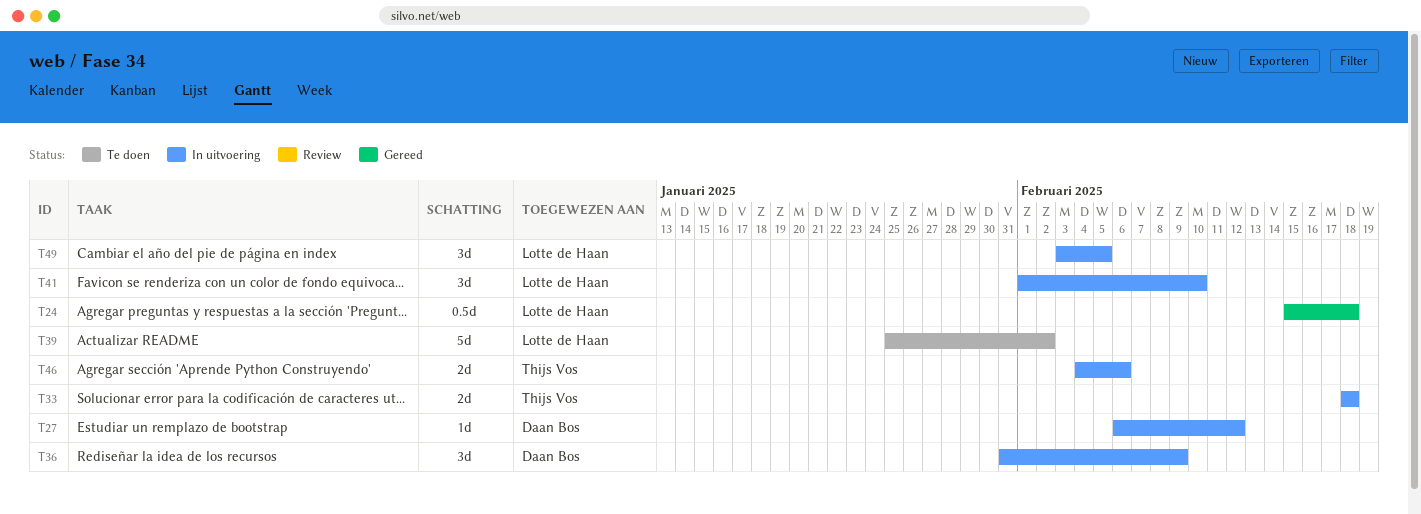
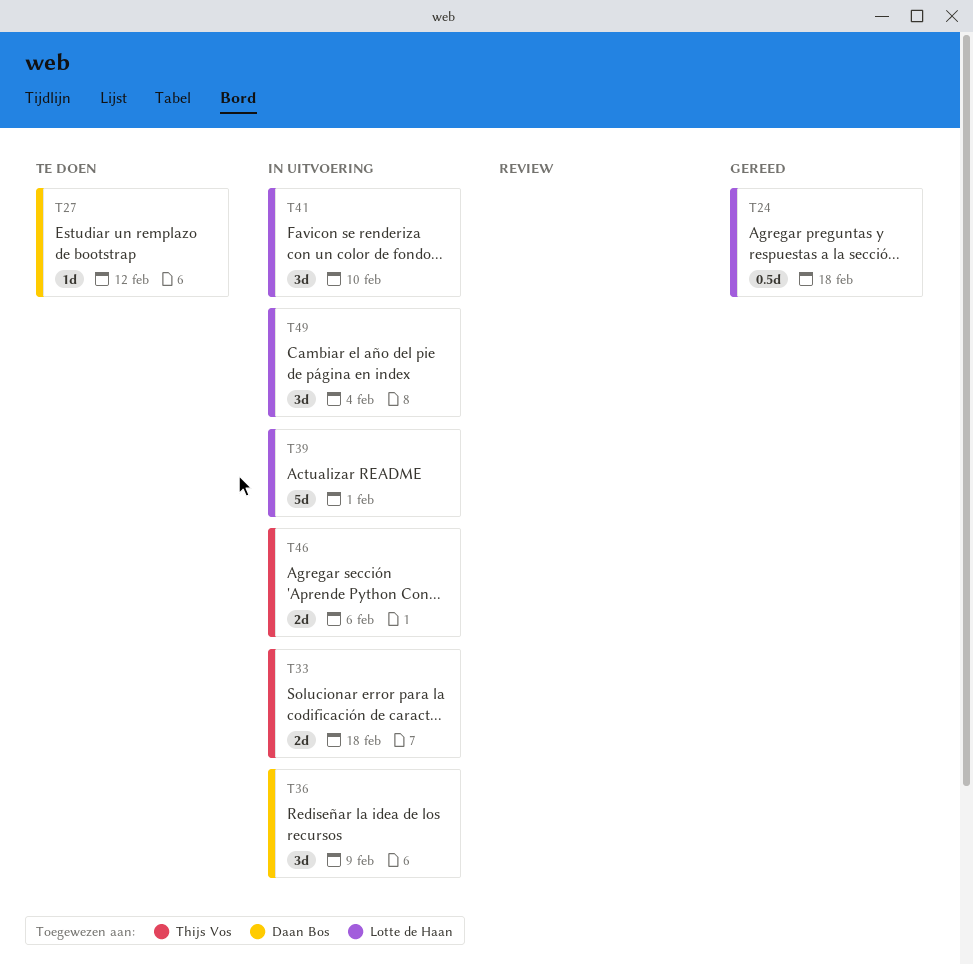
T27, status: In uitvoering -> Te doen
T39, status: Te doen -> In uitvoering
T39, due: Feb 2 -> Feb 1
T49, due: Feb 5 -> Feb 4

